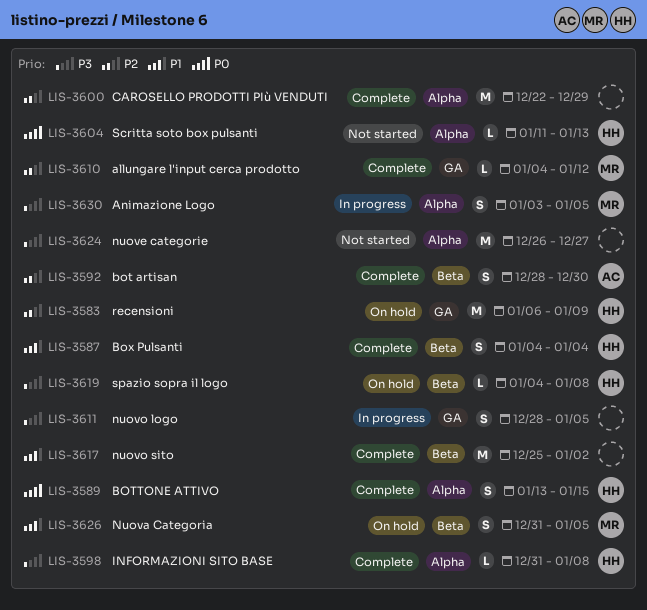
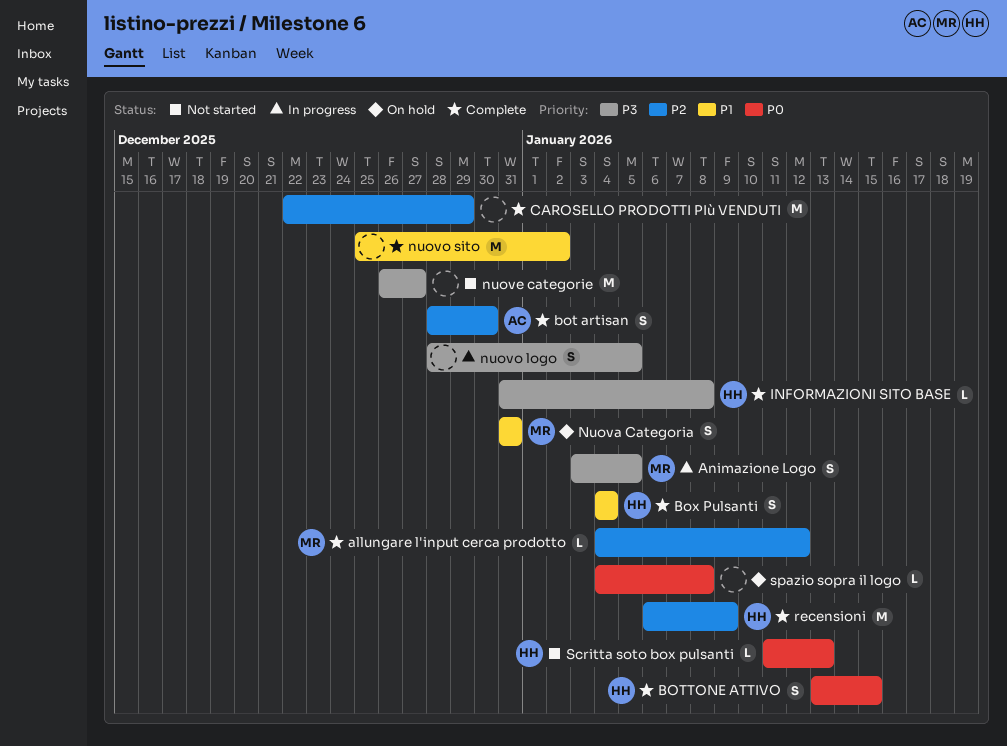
Nuova Categoria, due: Jan 5 -> Dec 31
recensioni, status: On hold -> Complete
spazio sopra il logo, owner: HH -> none
spazio sopra il logo, priority: P3 -> P0

